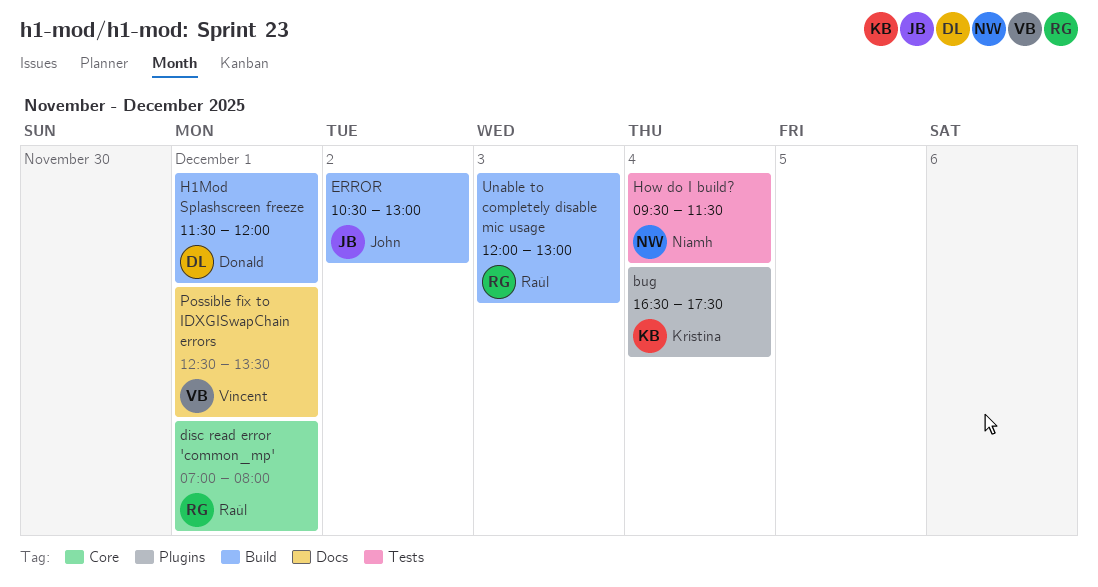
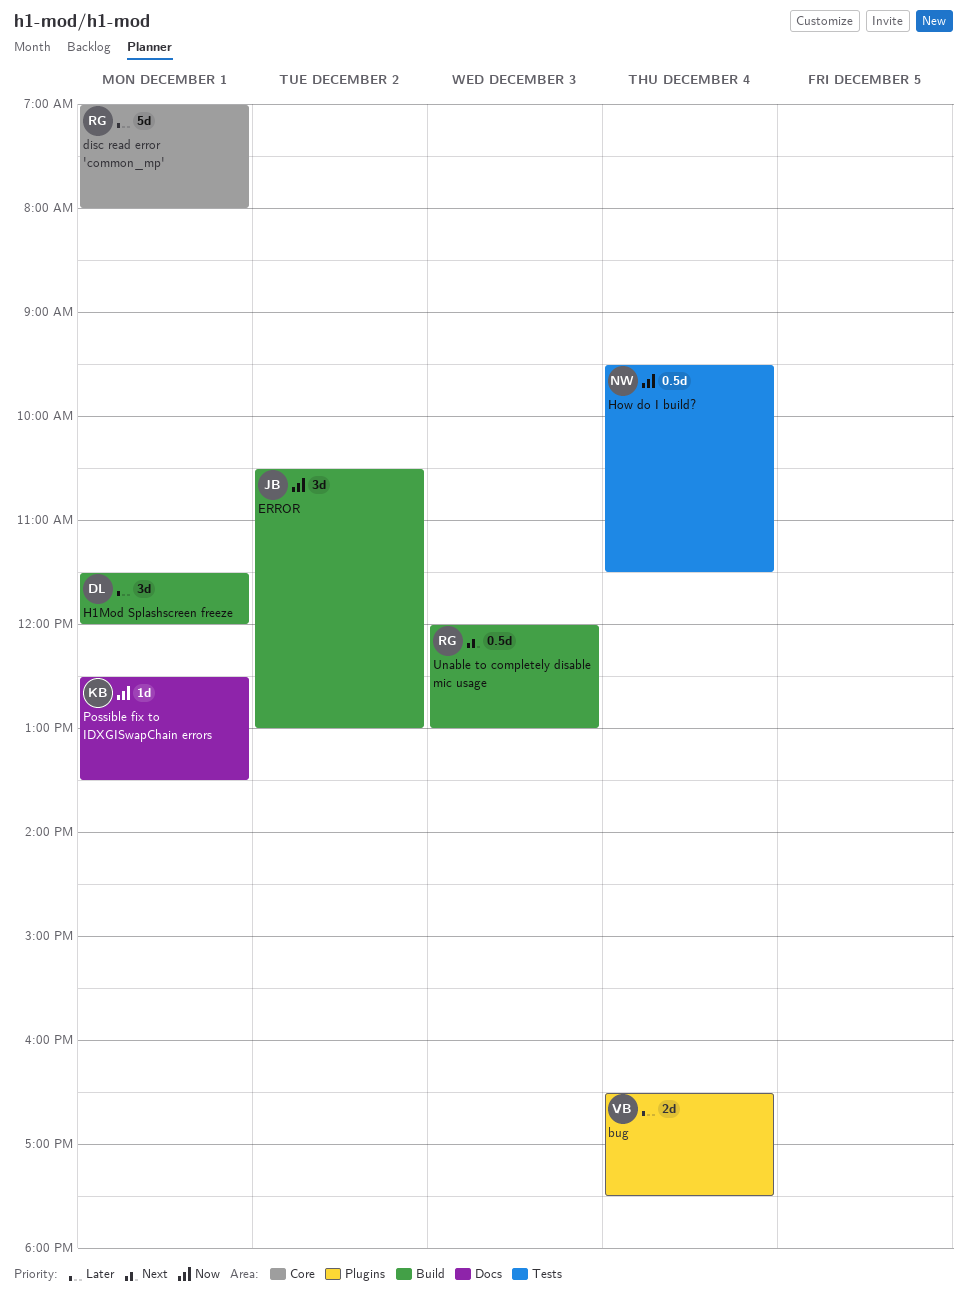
bug, owner: Kristina -> Vincent
Possible fix to IDXGISwapChain errors, owner: Vincent -> Kristina

